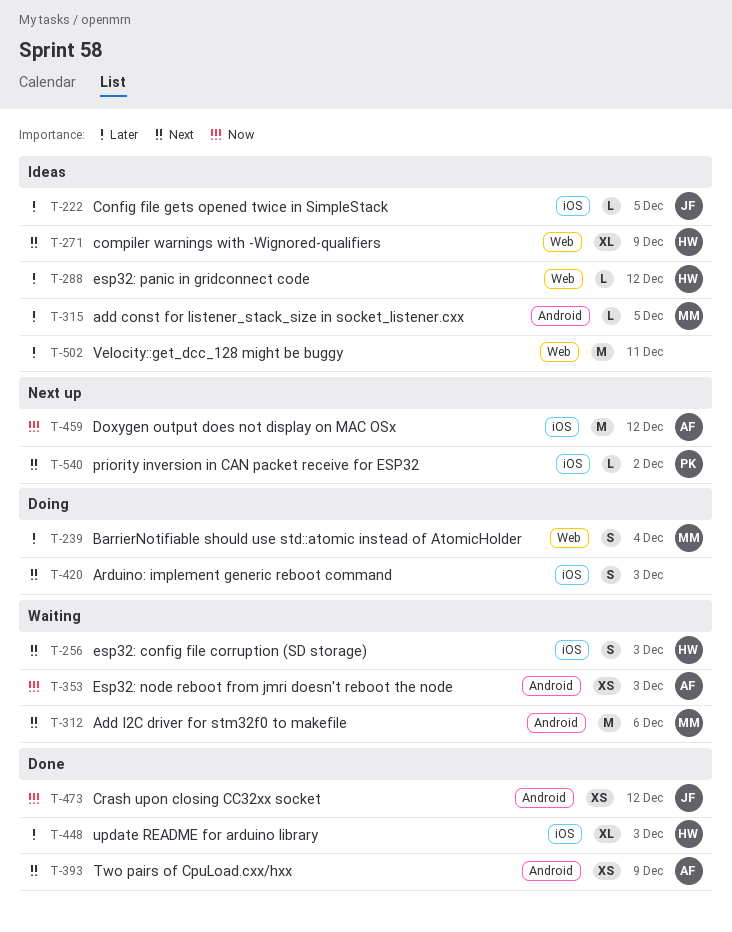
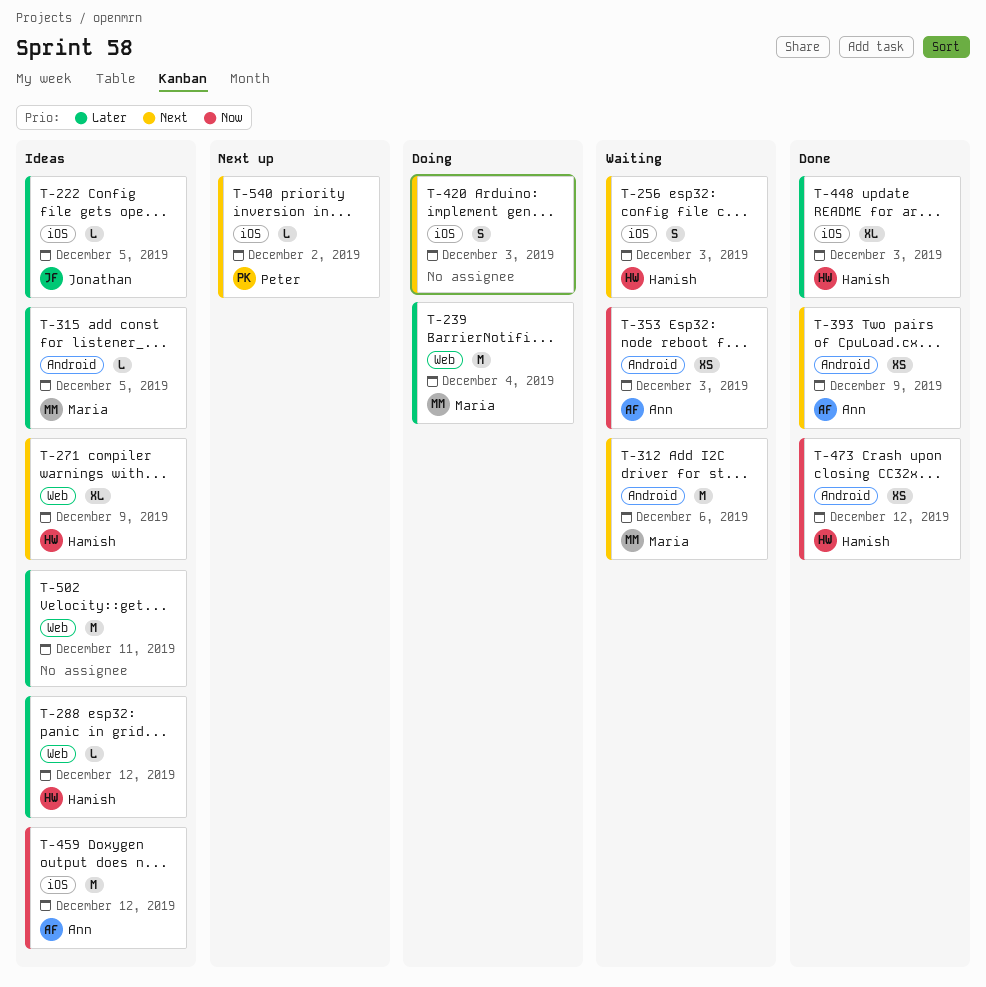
T-239, estimate: S -> M
T-459, status: Next up -> Ideas
T-473, owner: Jonathan -> Hamish

